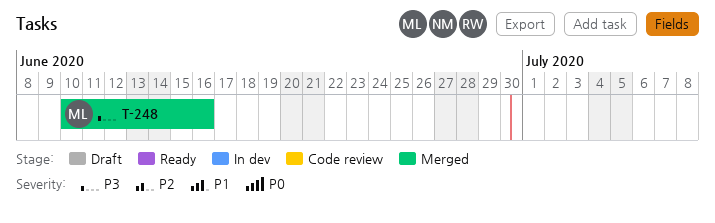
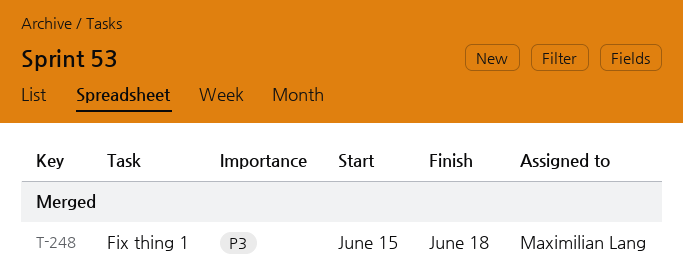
T-248, start: Jun 10 -> Jun 15
T-248, due: Jun 16 -> Jun 18

